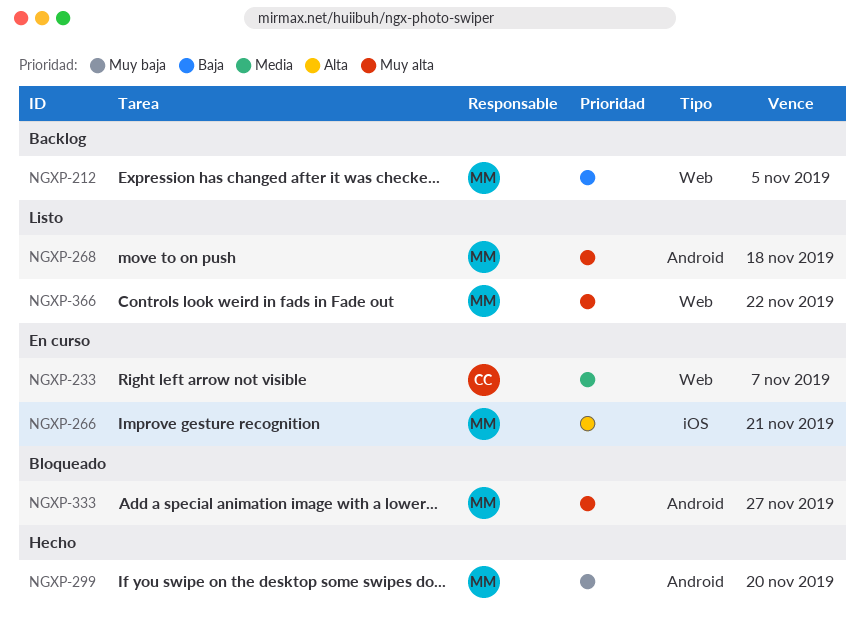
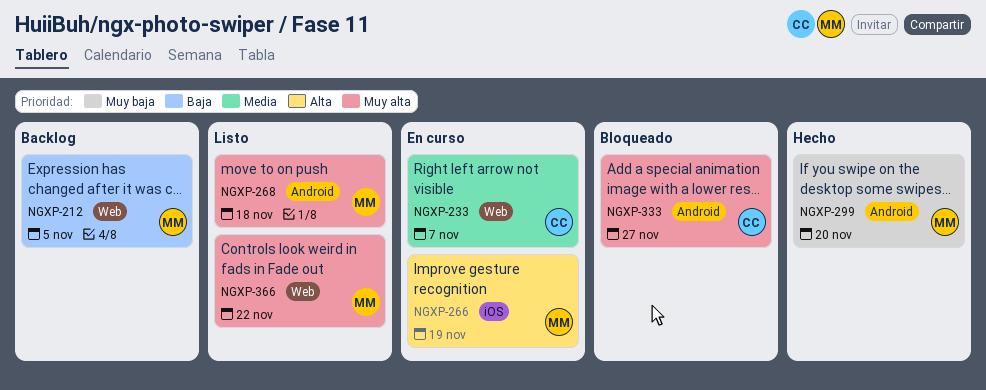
NGXP-266, due: Nov 21 -> Nov 19
NGXP-333, owner: MM -> CC

